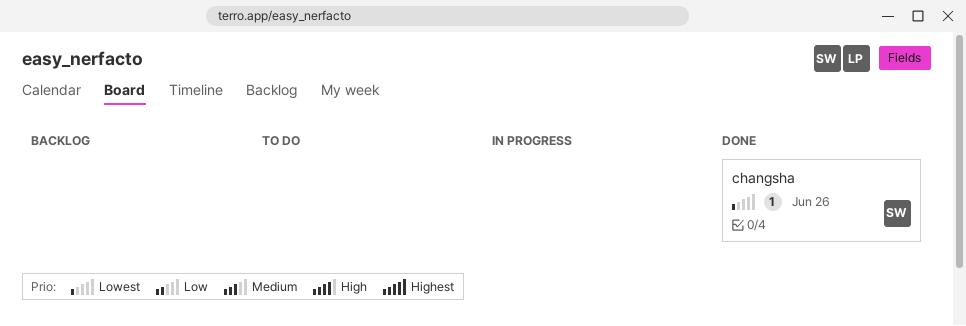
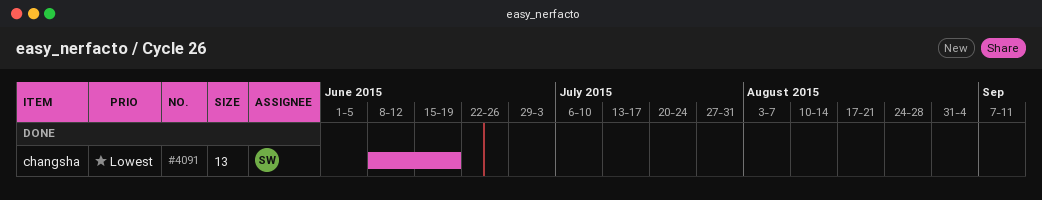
changsha, estimate: 1 -> 13
changsha, due: Jun 26 -> Jun 19

